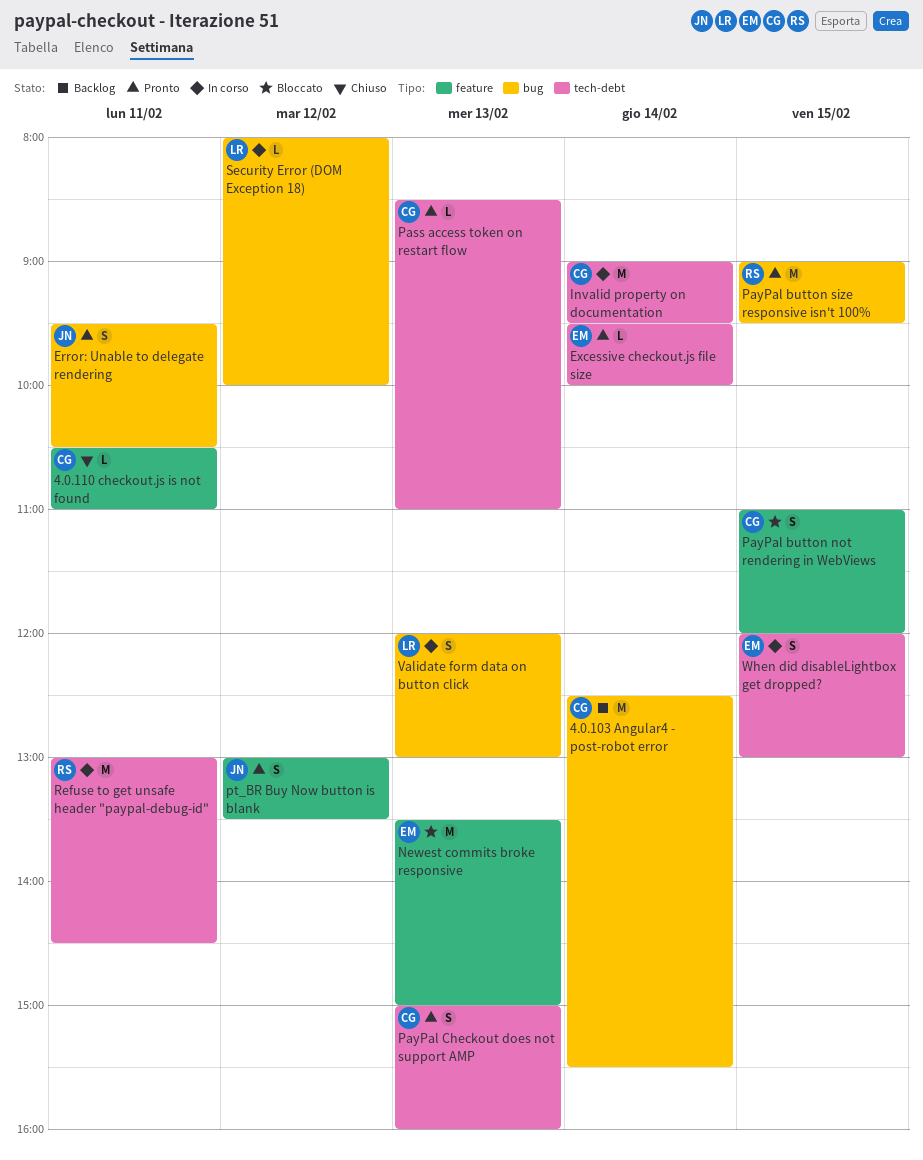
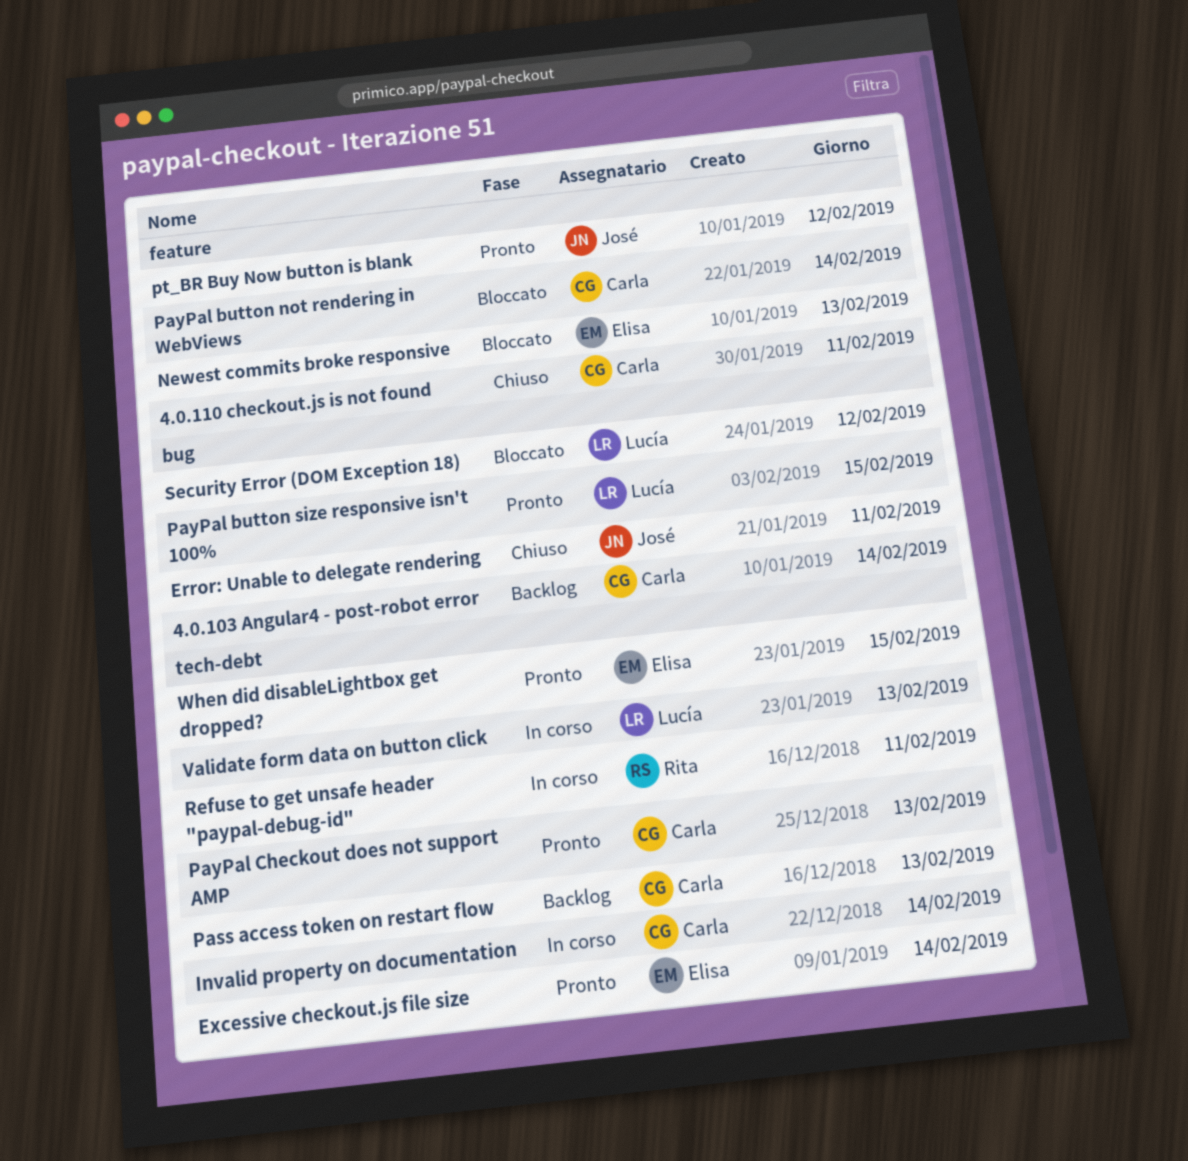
Error: Unable to delegate rendering, status: Pronto -> Chiuso
Pass access token on restart flow, status: Pronto -> Backlog
PayPal button not rendering in WebViews, day: Feb 15 -> Feb 14
PayPal button size responsive isn't 100%, owner: Rita -> Lucía
Security Error (DOM Exception 18), status: In corso -> Bloccato
Validate form data on button click, label: bug -> tech-debt
When did disableLightbox get dropped?, status: In corso -> Pronto

